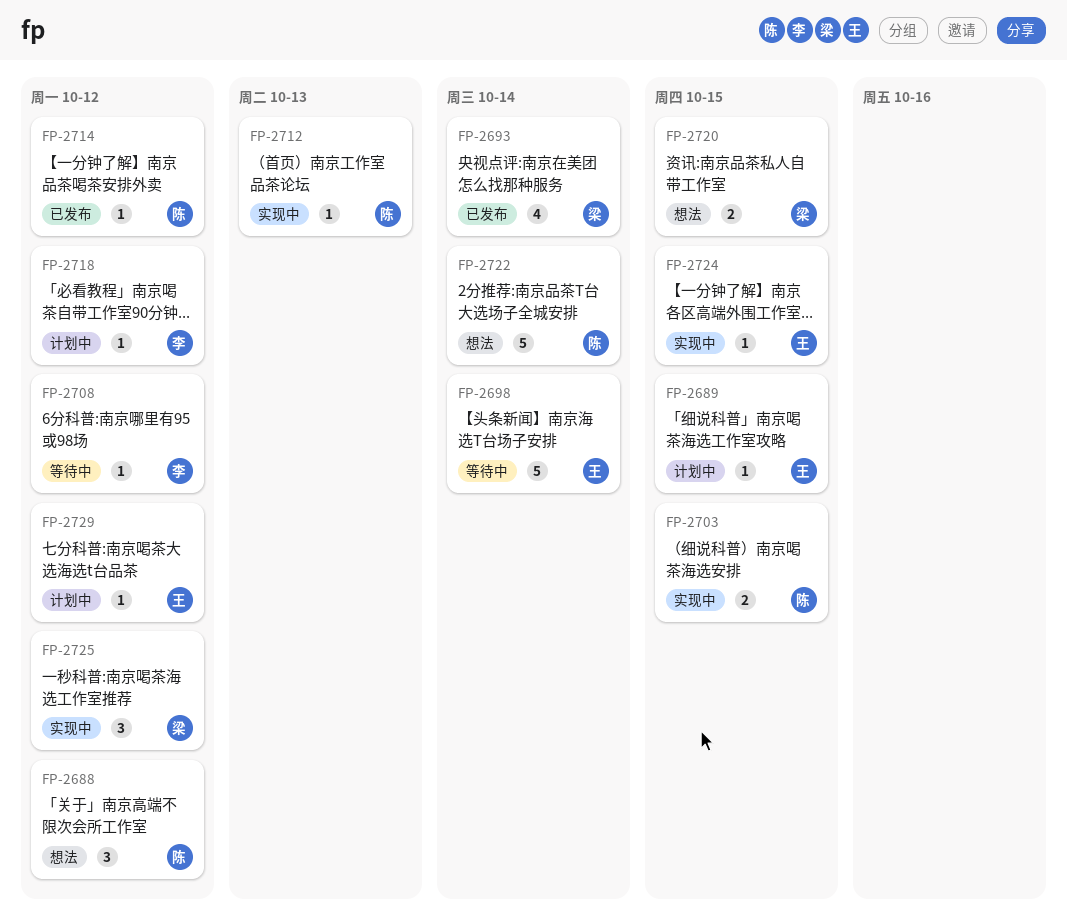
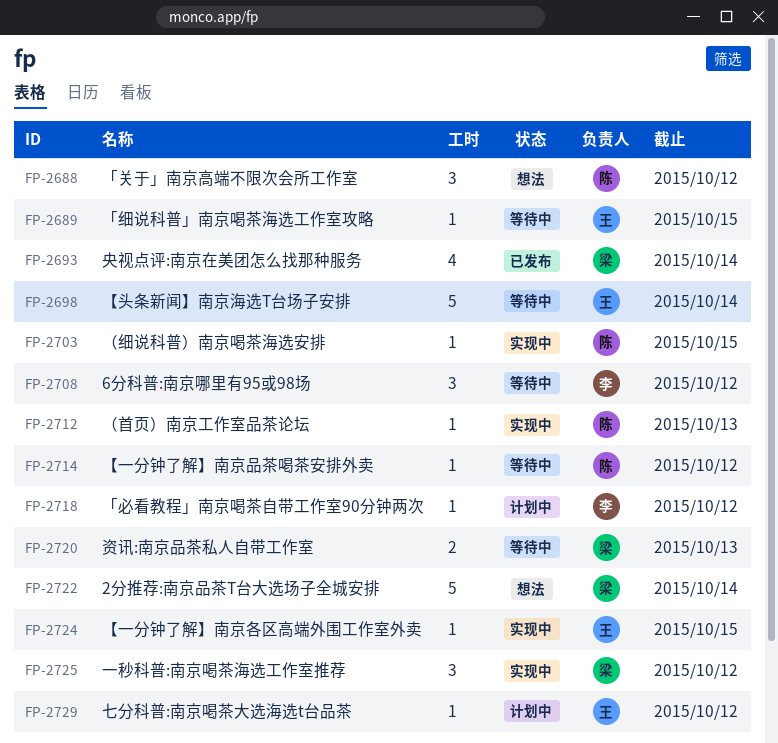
FP-2689, status: 计划中 -> 等待中
FP-2703, estimate: 2 -> 1
FP-2708, estimate: 1 -> 3
FP-2714, status: 已发布 -> 等待中
FP-2720, status: 想法 -> 等待中
FP-2720, due: Oct 15 -> Oct 13
FP-2722, owner: 陈 -> 梁

